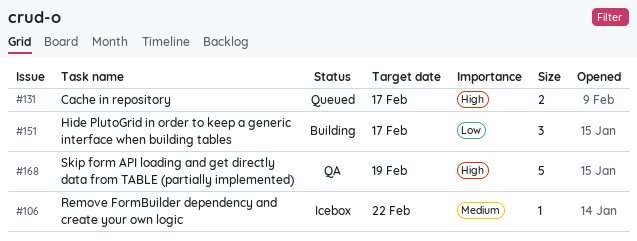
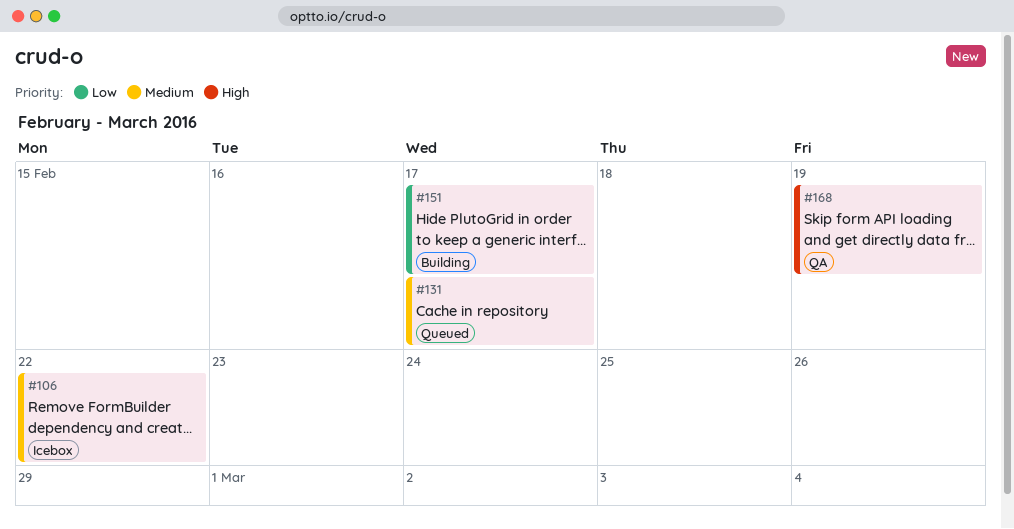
#131, priority: High -> Medium

